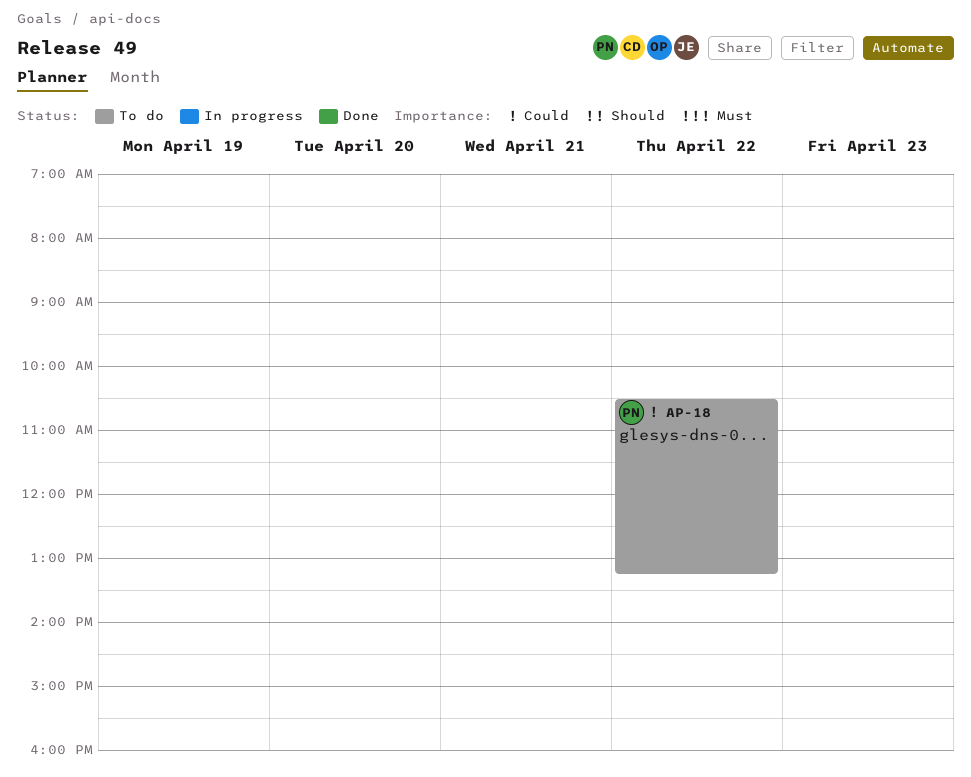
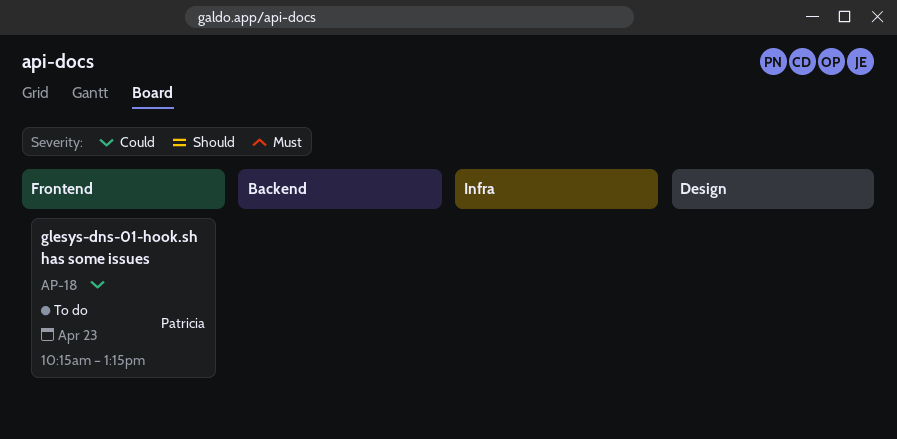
AP-18, day: Apr 22 -> Apr 23
AP-18, begins: 10:30 -> 10:15

